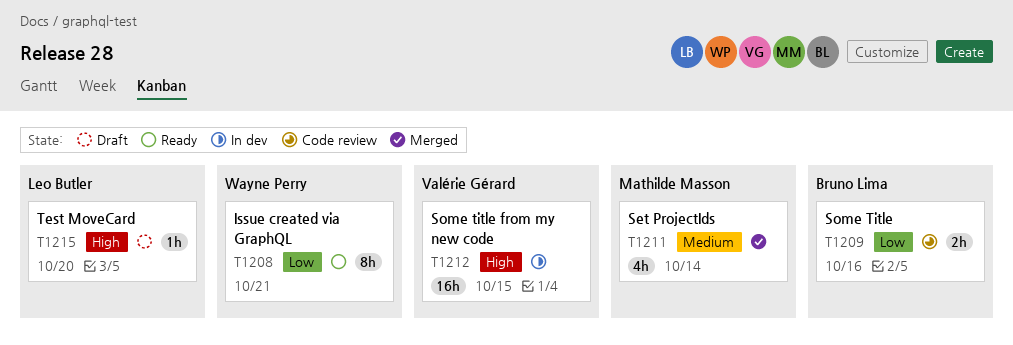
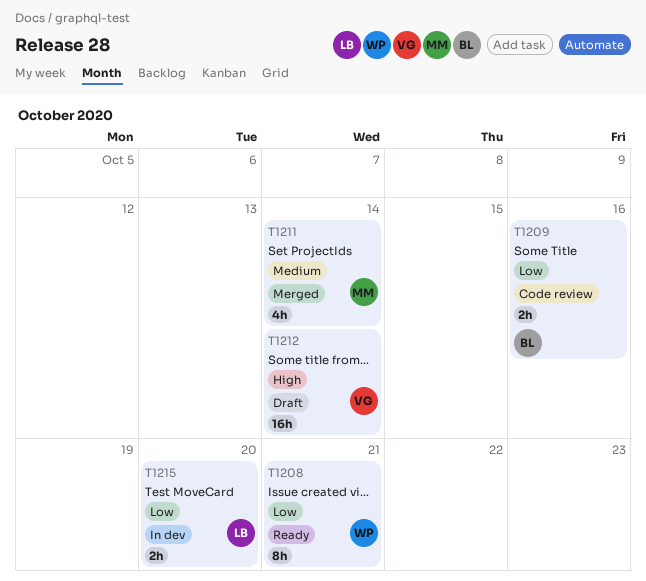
T1212, status: In dev -> Draft
T1212, due: Oct 15 -> Oct 14
T1215, status: Draft -> In dev
T1215, priority: High -> Low
T1215, estimate: 1h -> 2h

